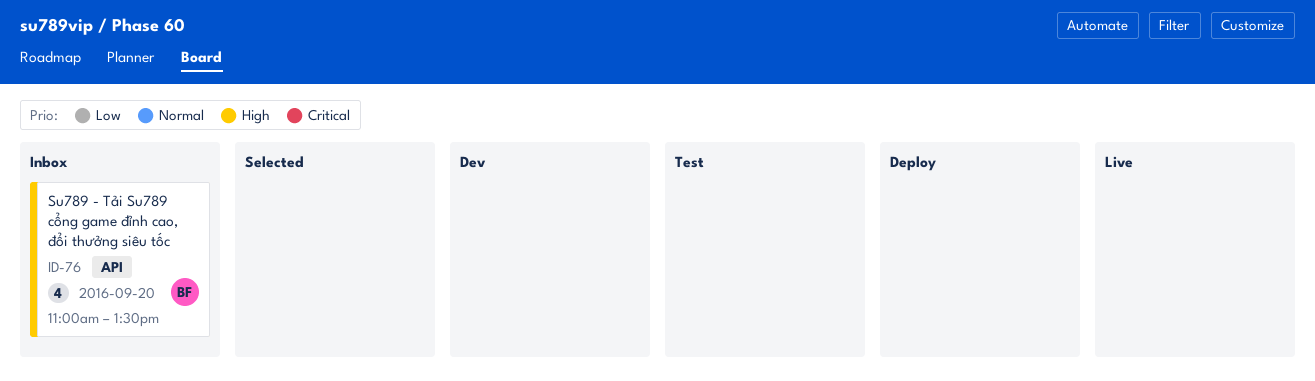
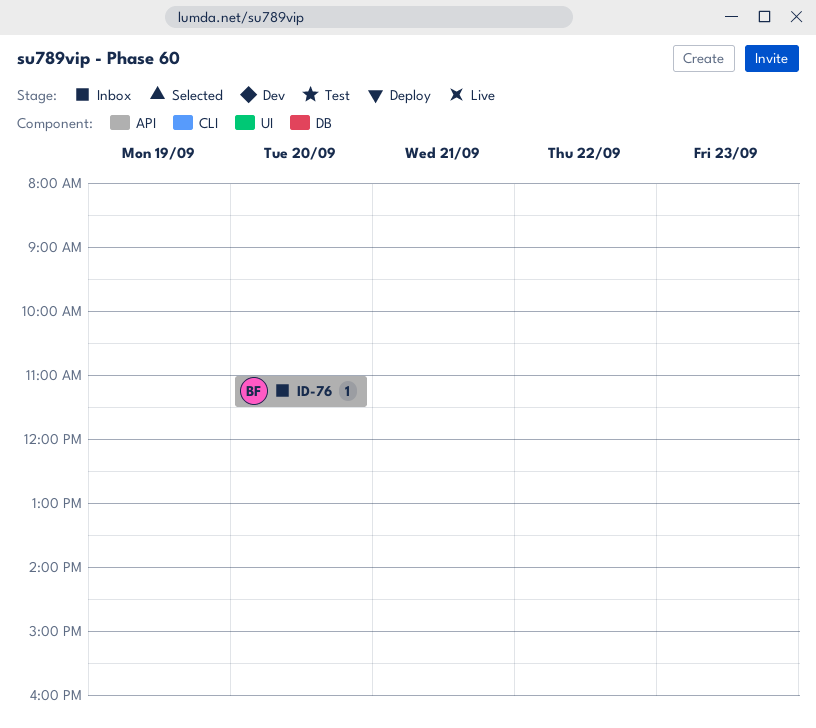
ID-76, estimate: 4 -> 1
ID-76, ends: 13:30 -> 11:30

